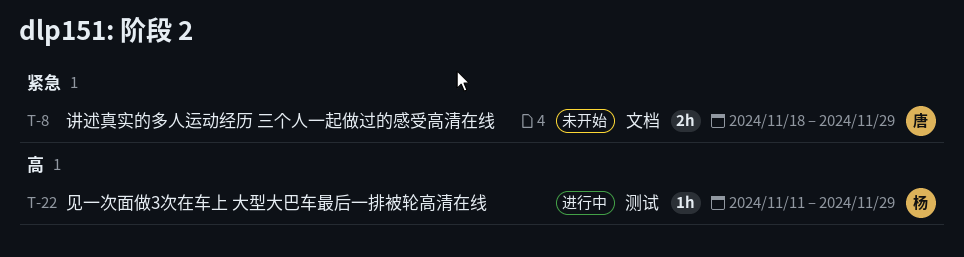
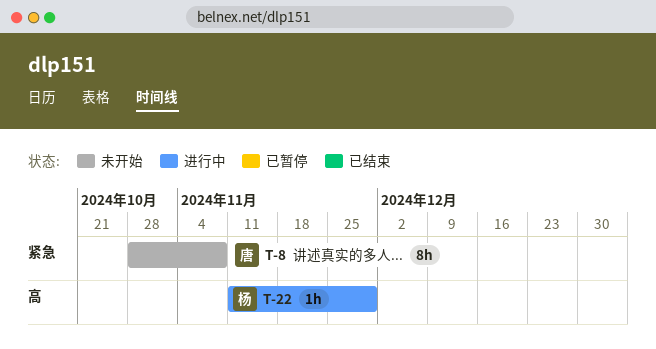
T-8, estimate: 2h -> 8h
T-8, start: Nov 18 -> Oct 28
T-8, due: Nov 29 -> Nov 8

